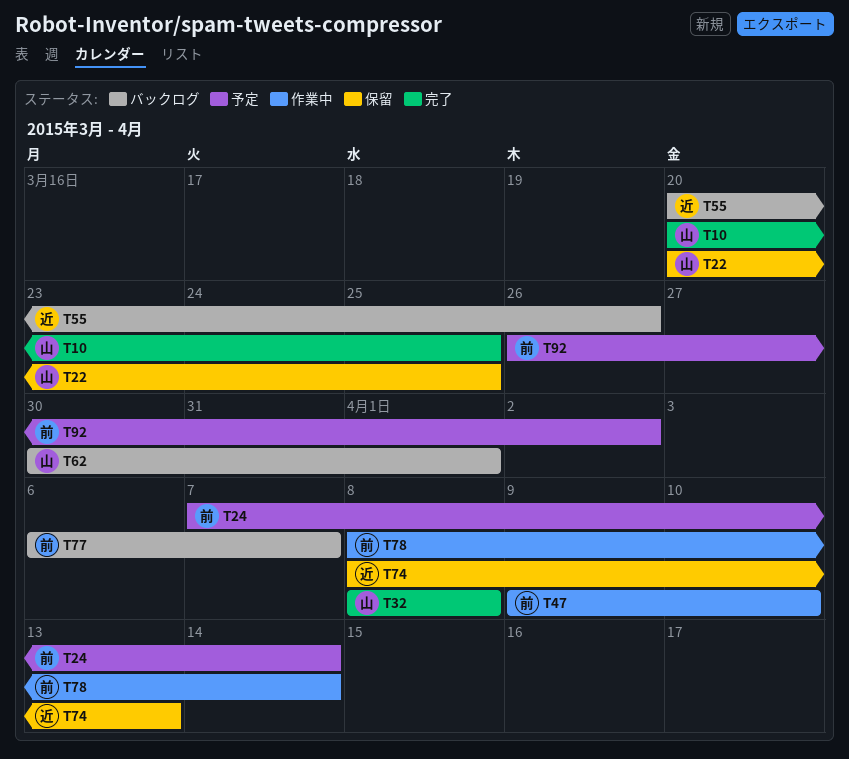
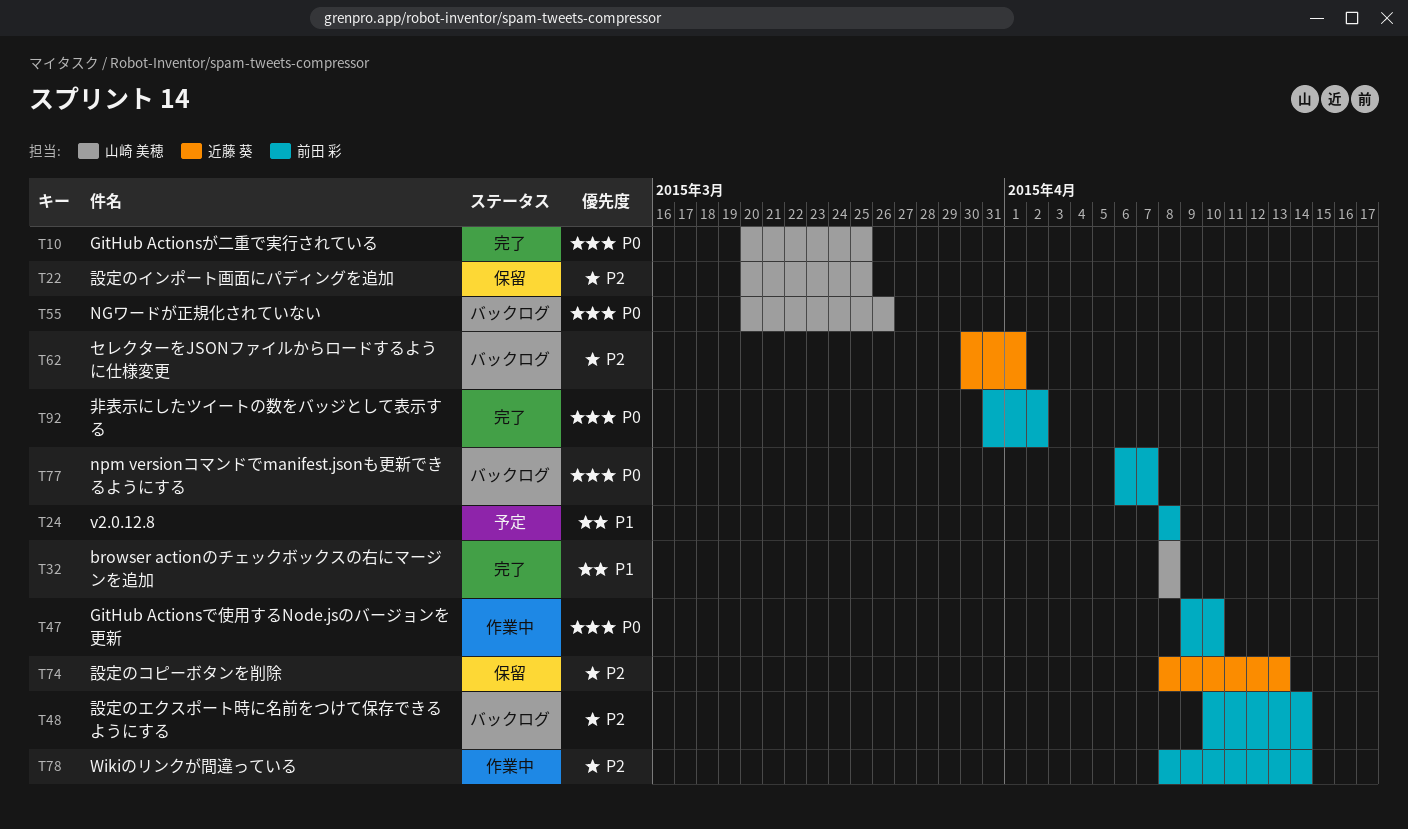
T24, start: Apr 7 -> Apr 8
T24, due: Apr 14 -> Apr 8
T48: none -> present
T55, owner: 近藤 葵 -> 山崎 美穂
T62, owner: 山崎 美穂 -> 近藤 葵
T92, status: 予定 -> 完了
T92, start: Mar 26 -> Mar 31

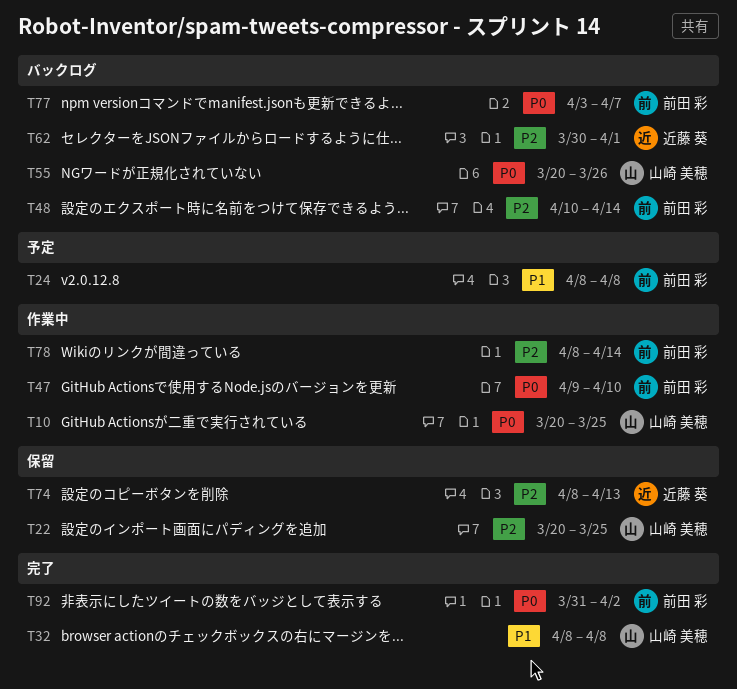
T10, status: 完了 -> 作業中
T77, start: Apr 6 -> Apr 3

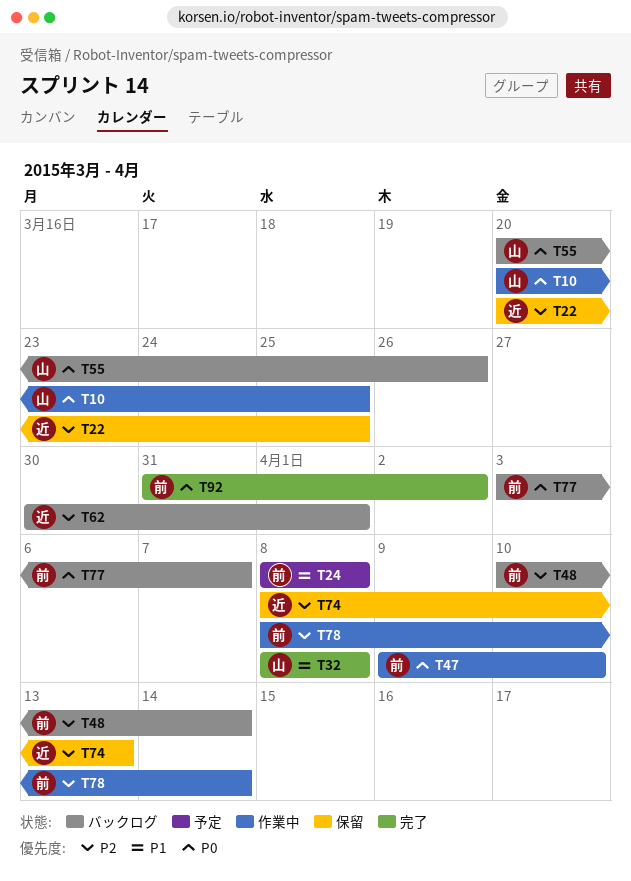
T22, owner: 山崎 美穂 -> 近藤 葵

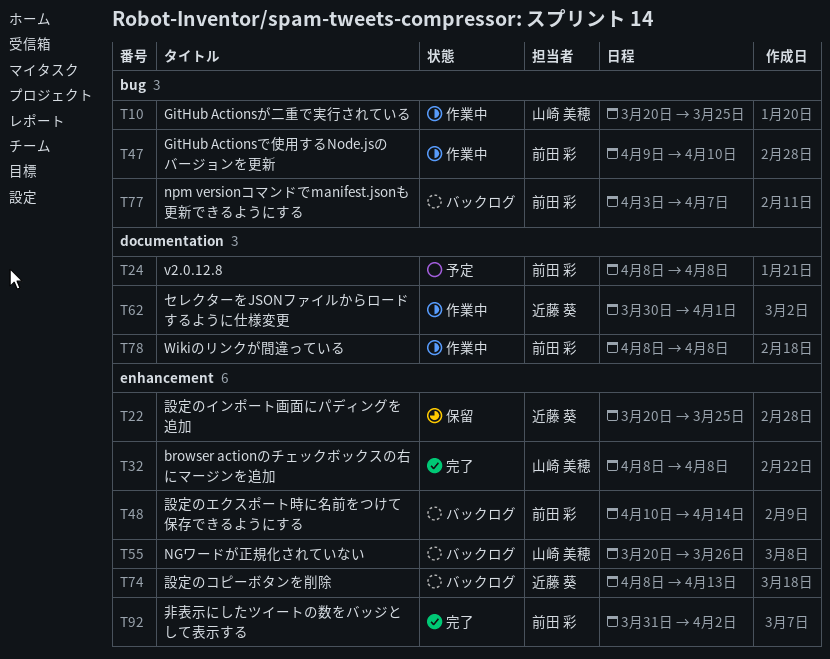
T62, status: バックログ -> 作業中
T74, status: 保留 -> バックログ
T78, due: Apr 14 -> Apr 8

